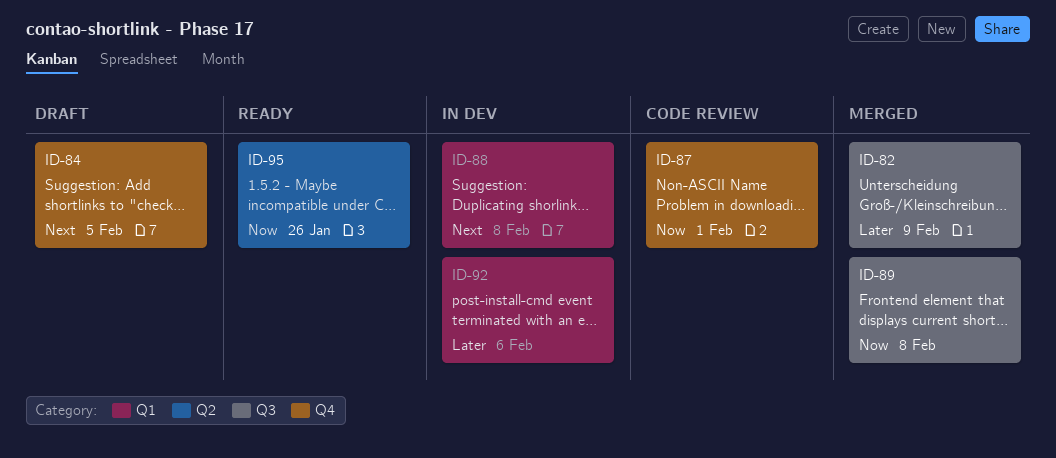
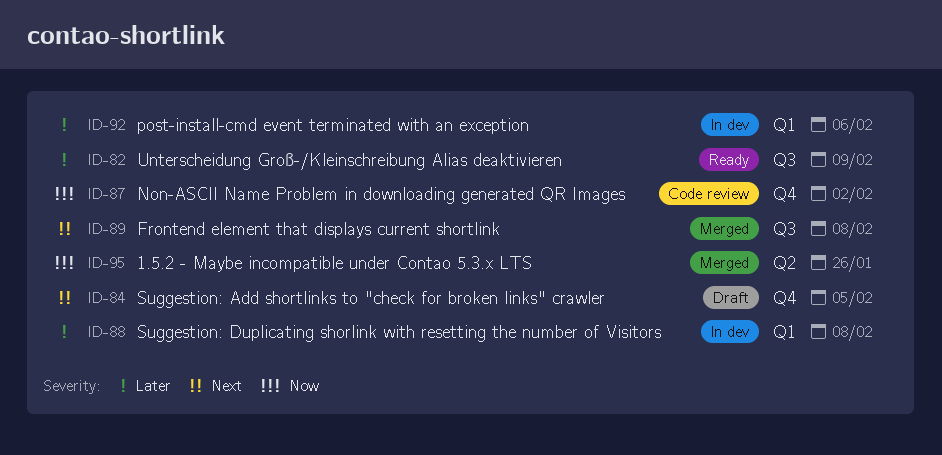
ID-82, status: Merged -> Ready
ID-87, due: Feb 1 -> Feb 2
ID-88, priority: Next -> Later
ID-89, priority: Now -> Next
ID-95, status: Ready -> Merged

